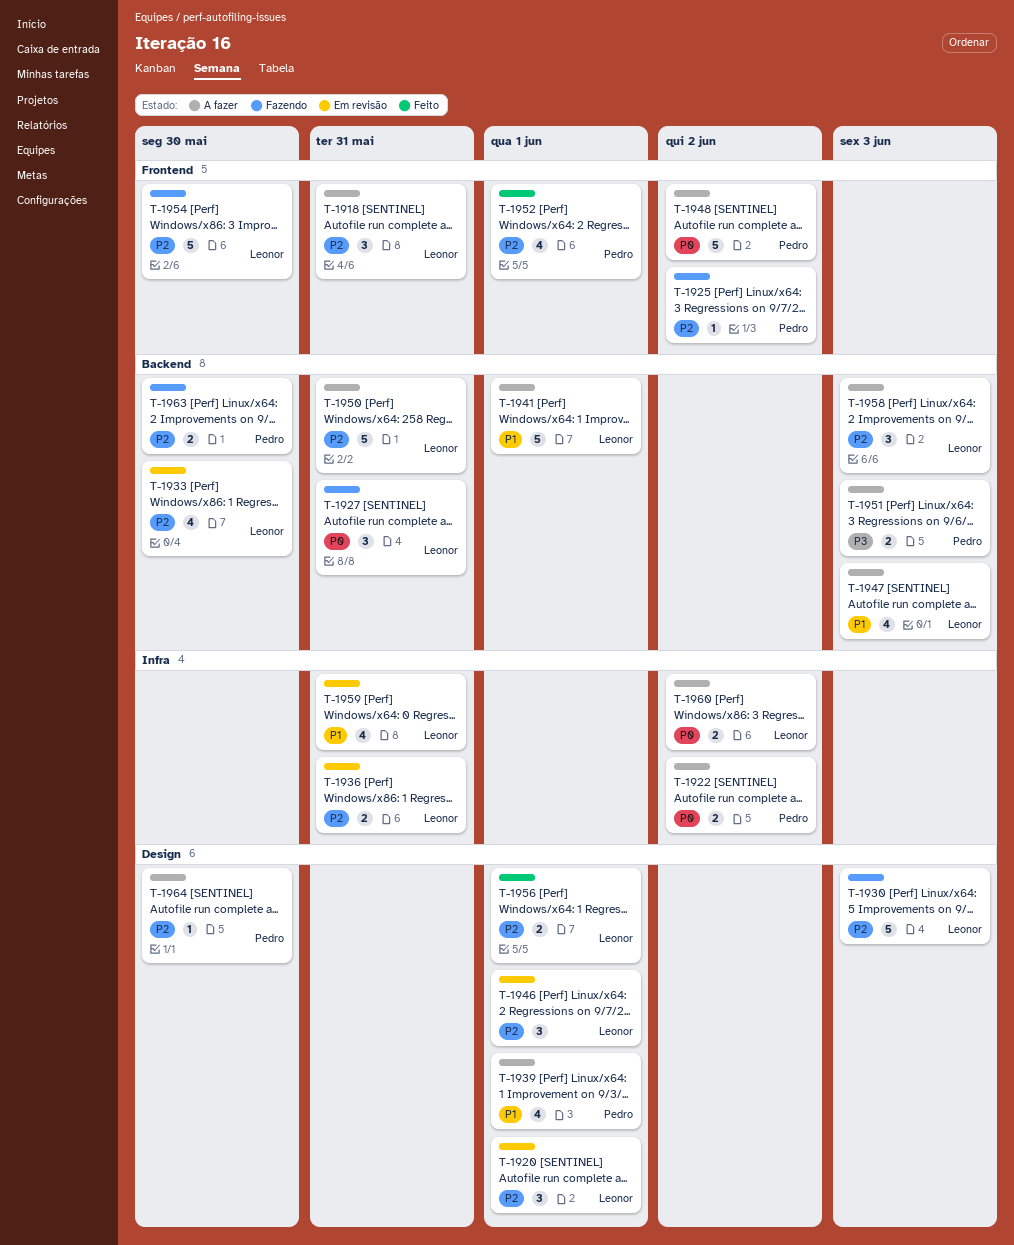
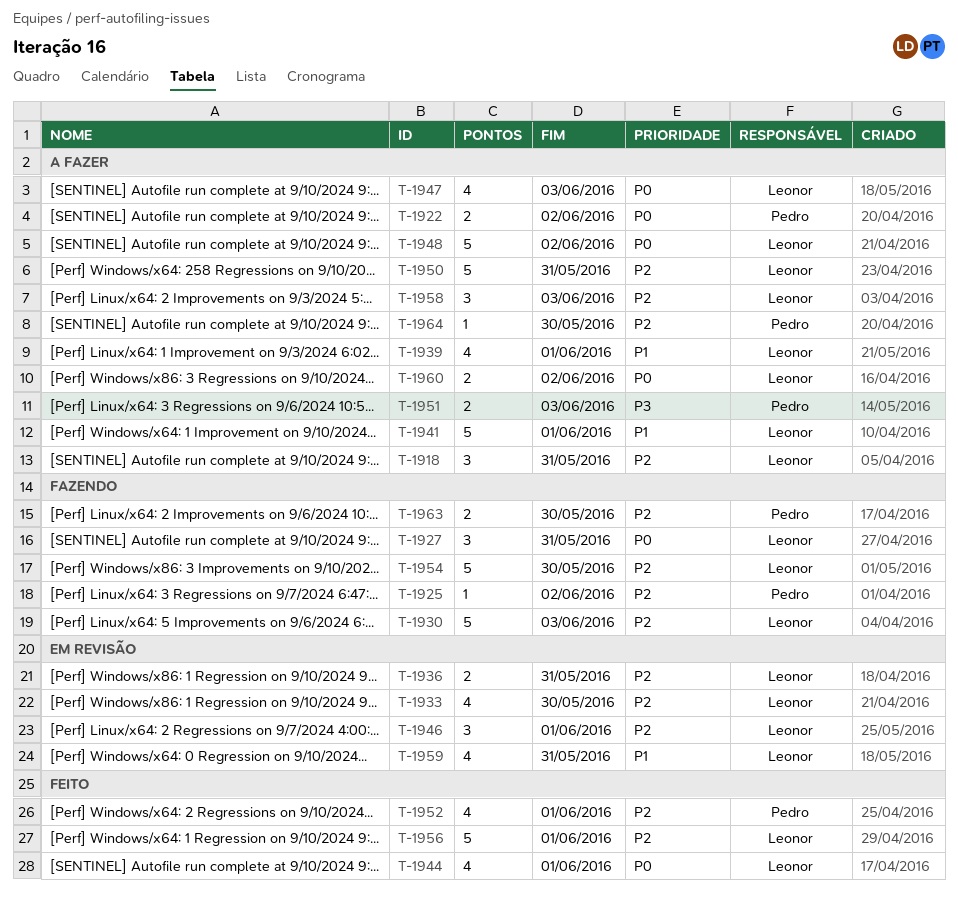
T-1920: present -> none
T-1939, owner: Pedro -> Leonor
T-1944: none -> present
T-1947, priority: P1 -> P0
T-1948, owner: Pedro -> Leonor
T-1956, estimate: 2 -> 5

